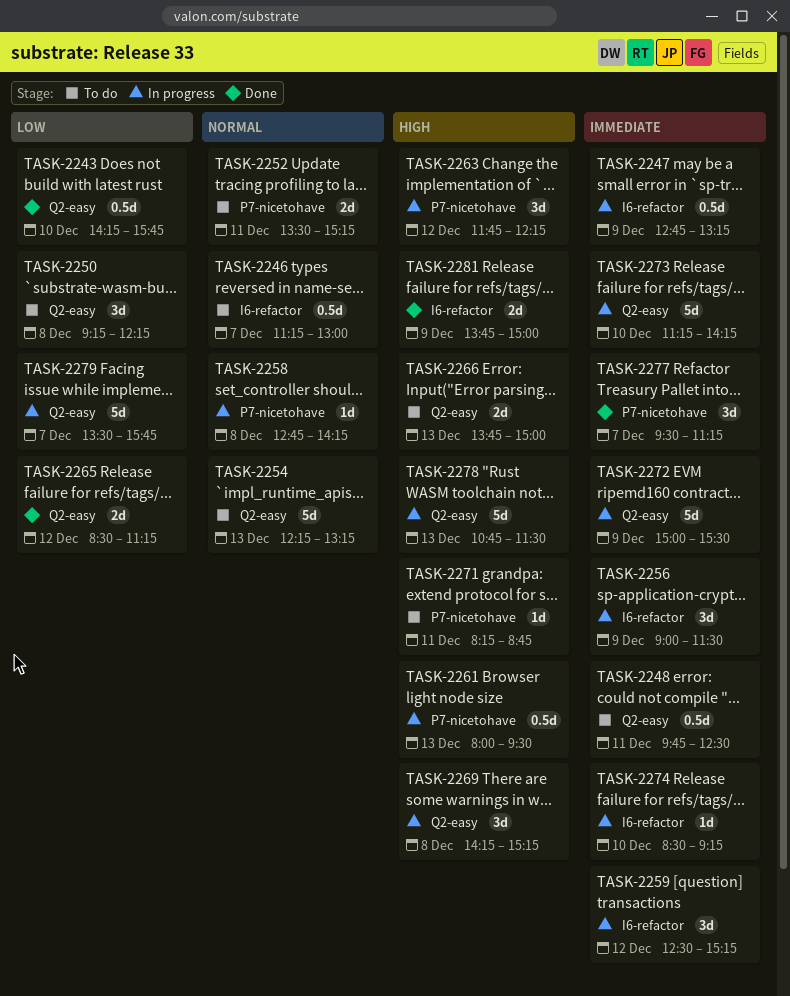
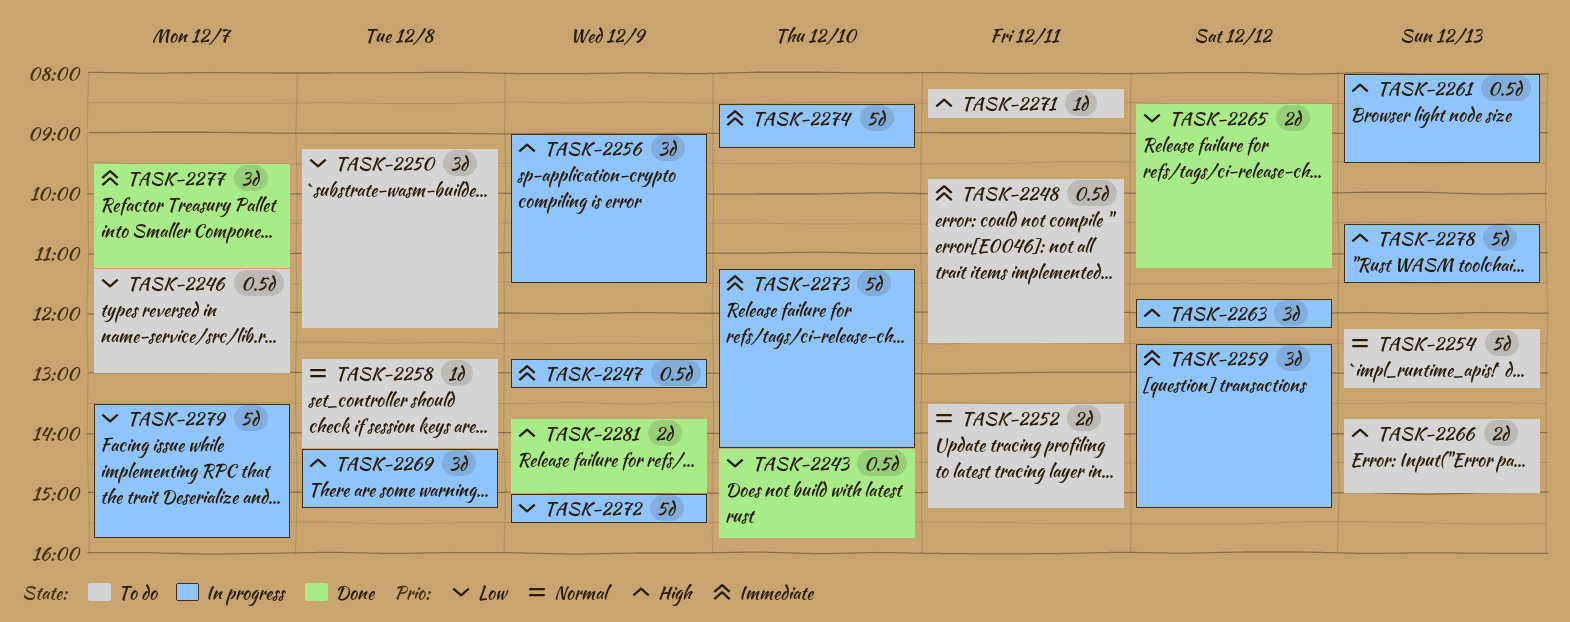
TASK-2246, priority: Normal -> Low
TASK-2256, priority: Immediate -> High
TASK-2258, status: In progress -> To do
TASK-2272, priority: Immediate -> Low
TASK-2274, estimate: 1d -> 5d
TASK-2278, begins: 10:45 -> 10:30

